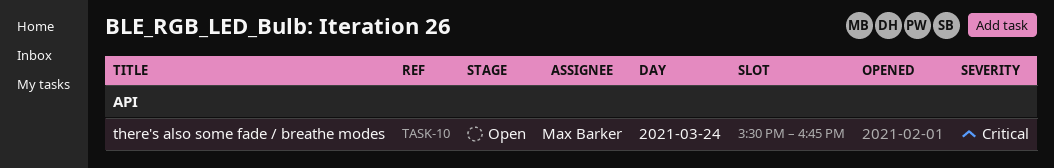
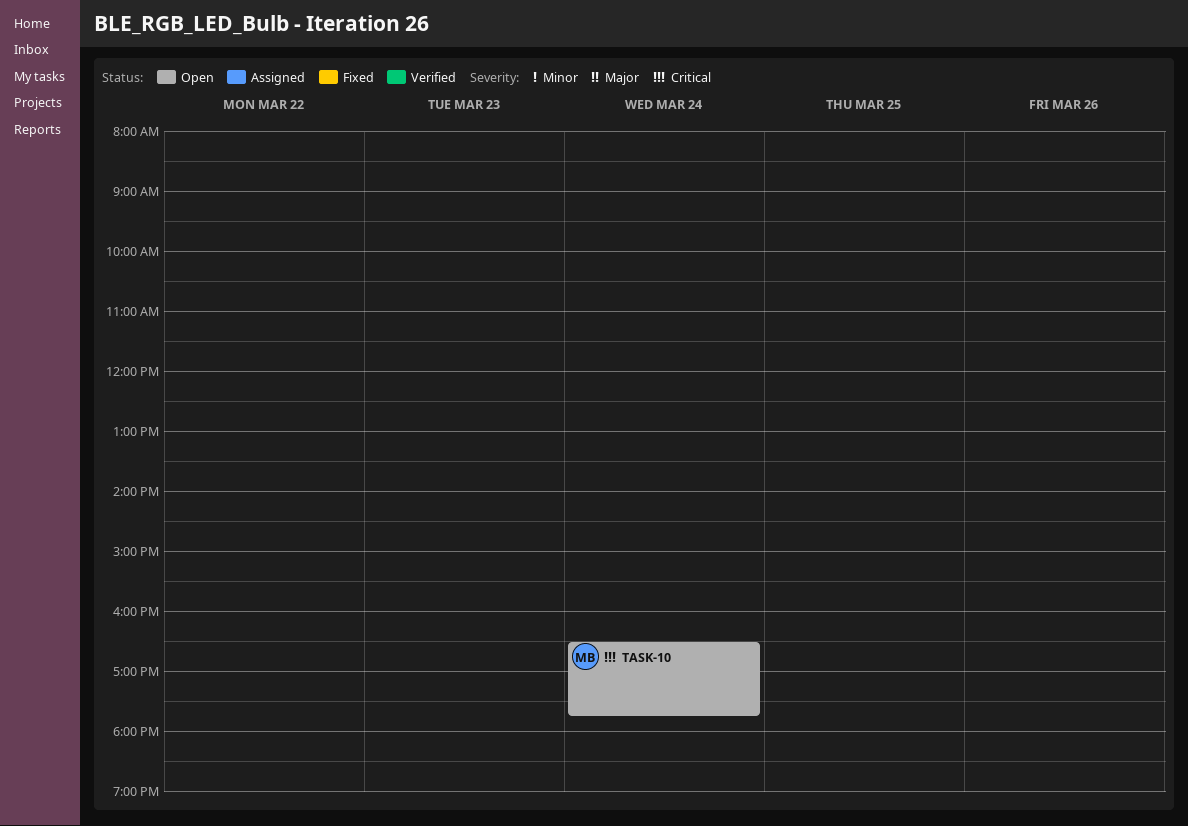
TASK-10, begins: 15:30 -> 16:30
TASK-10, ends: 16:45 -> 17:45

